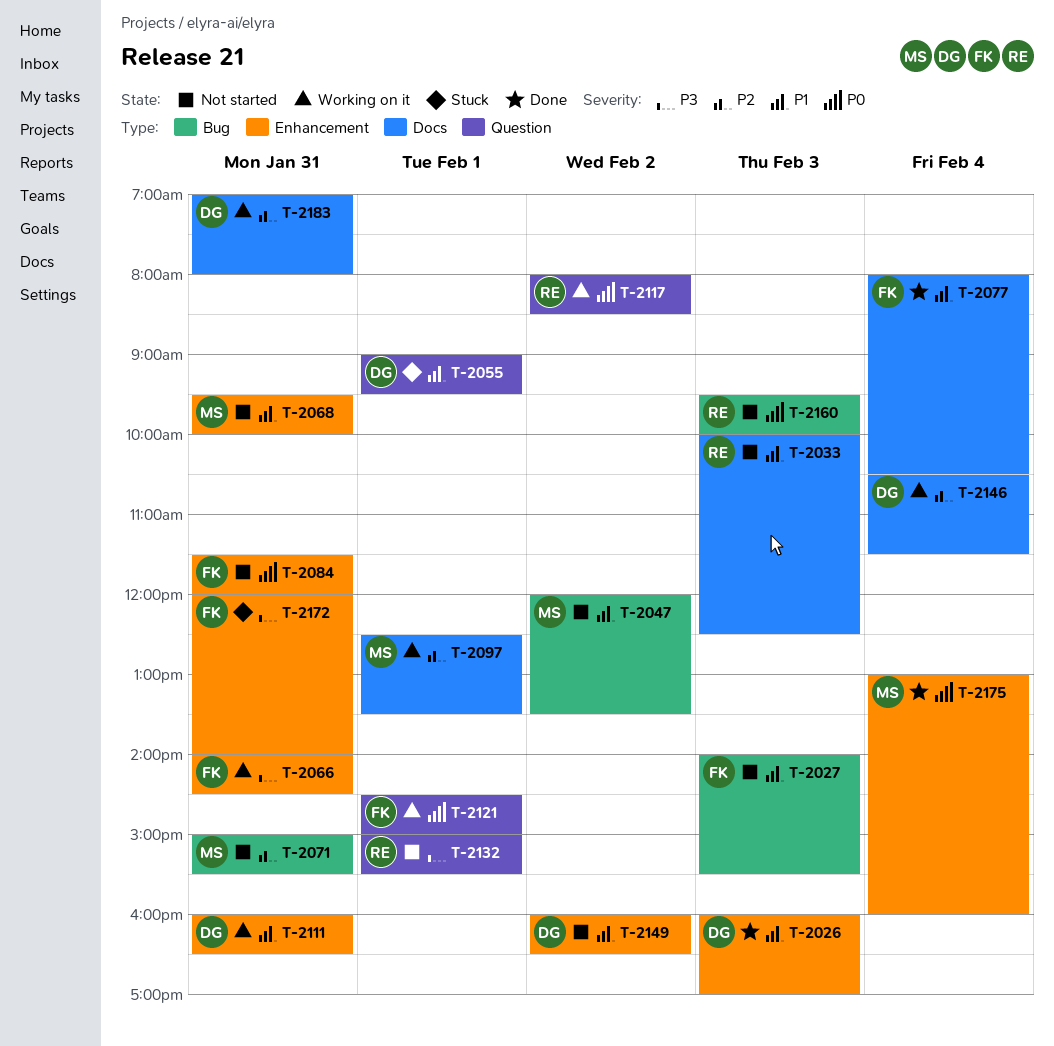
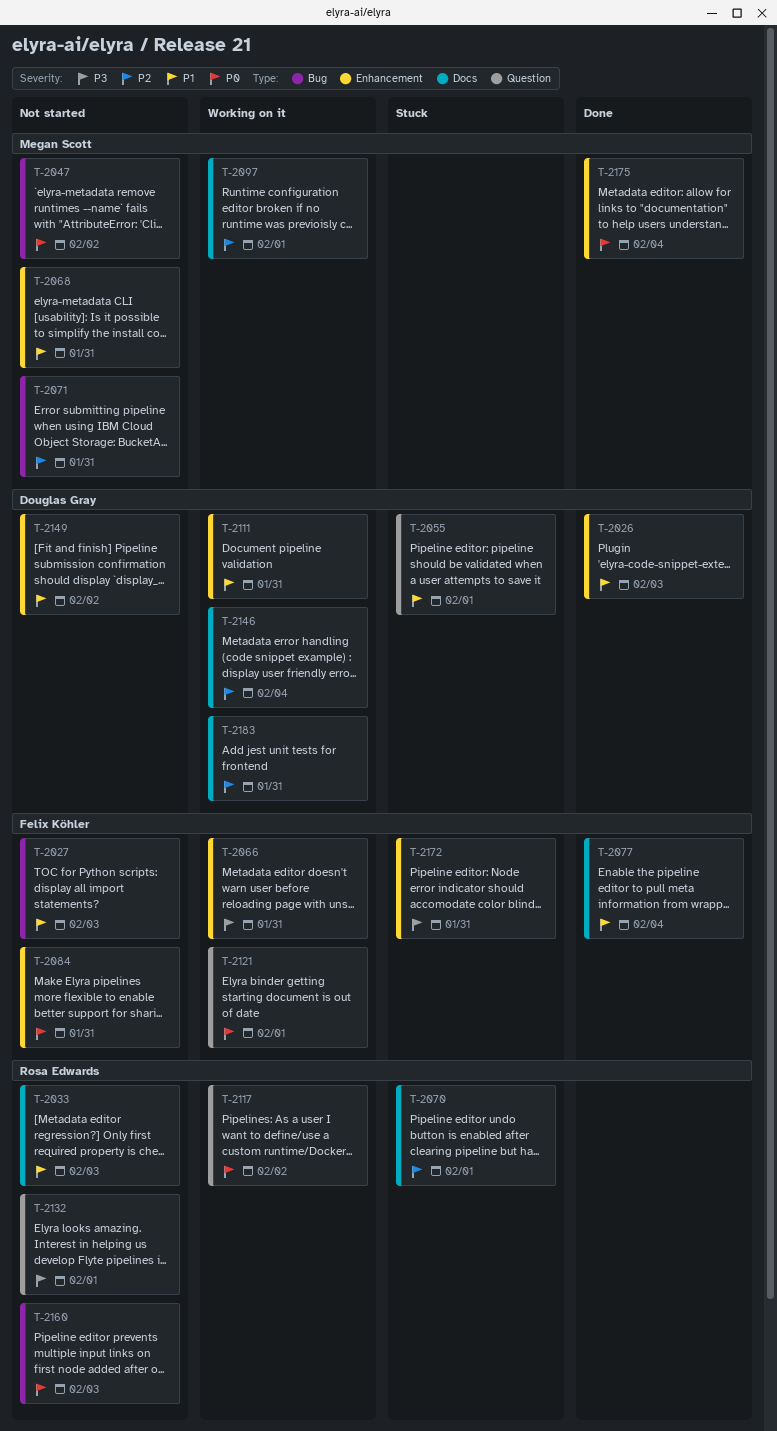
T-2047, priority: P1 -> P0
T-2070: none -> present

